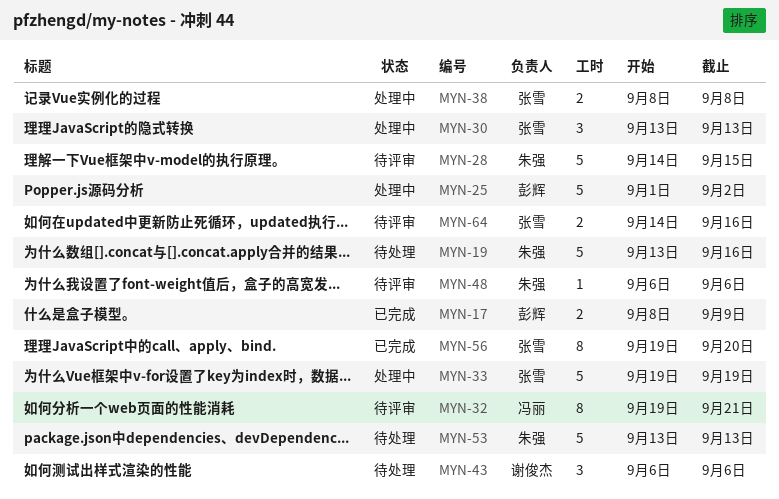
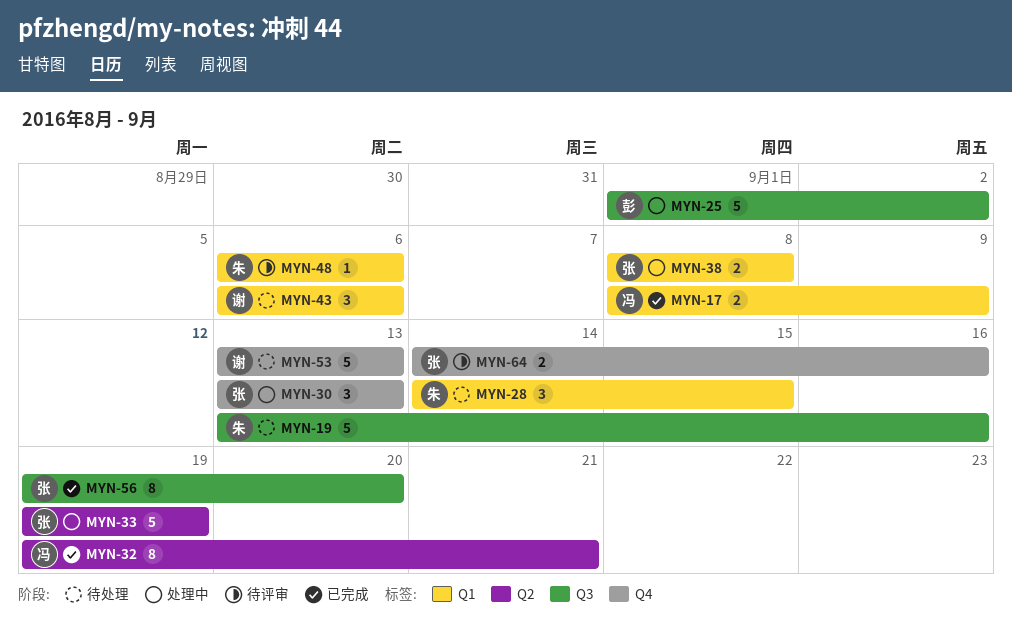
MYN-17, owner: 彭辉 -> 冯丽
MYN-28, status: 待评审 -> 待处理
MYN-28, estimate: 5 -> 3
MYN-32, status: 待评审 -> 已完成
MYN-53, owner: 朱强 -> 谢俊杰

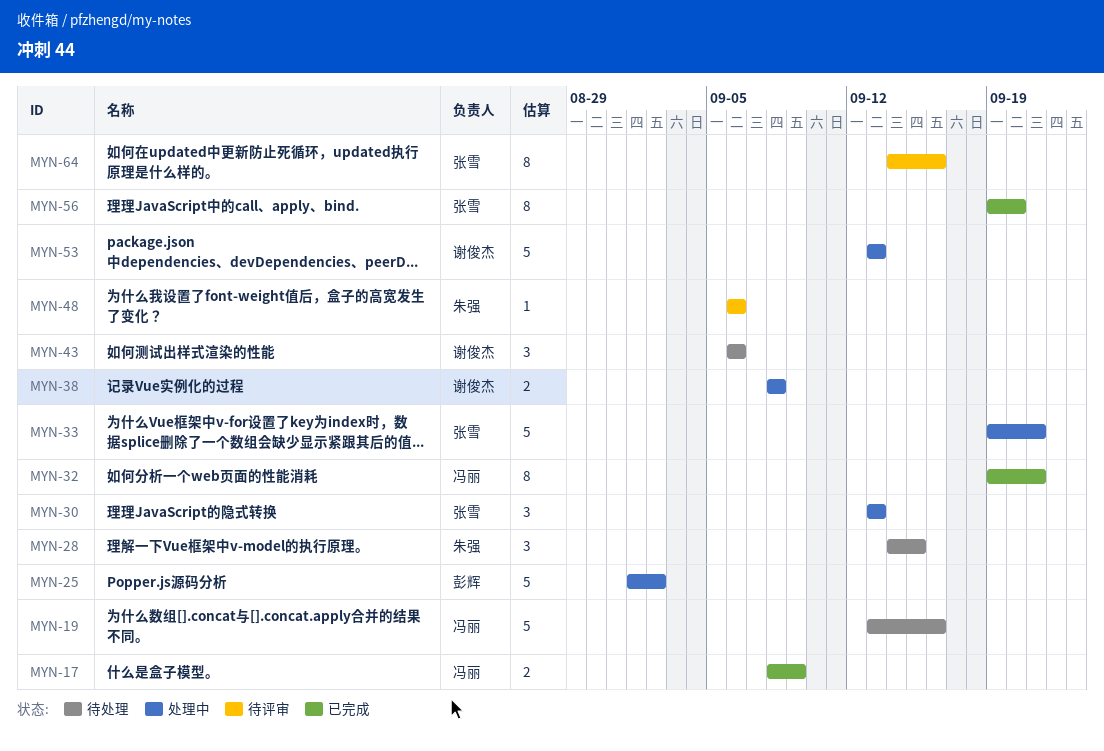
MYN-19, owner: 朱强 -> 冯丽
MYN-33, due: Sep 19 -> Sep 21
MYN-38, owner: 张雪 -> 谢俊杰
MYN-53, status: 待处理 -> 处理中
MYN-64, estimate: 2 -> 8

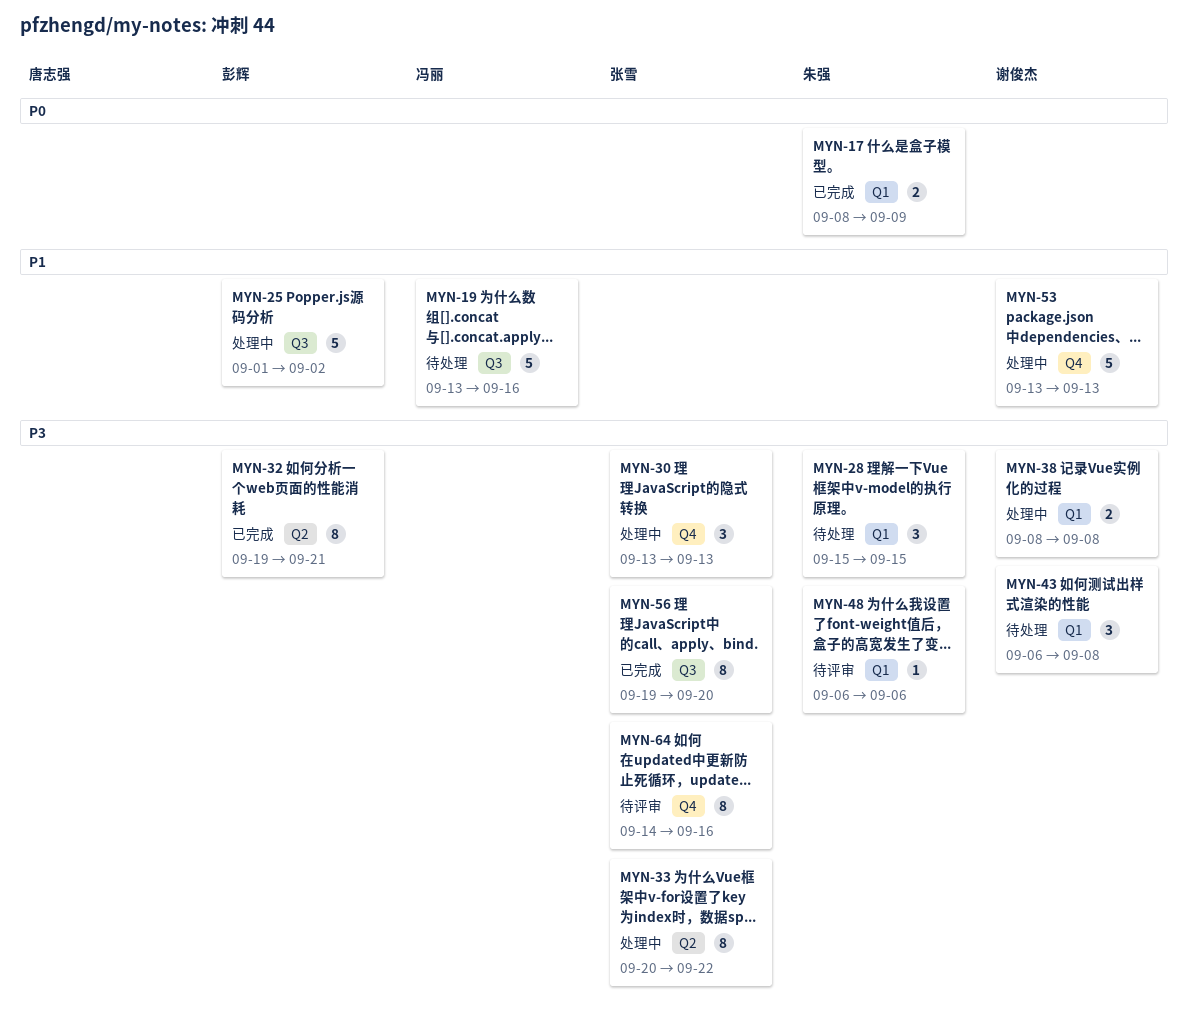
MYN-17, owner: 冯丽 -> 朱强
MYN-28, start: Sep 14 -> Sep 15
MYN-32, owner: 冯丽 -> 彭辉
MYN-33, estimate: 5 -> 8
MYN-33, start: Sep 19 -> Sep 20
MYN-33, due: Sep 21 -> Sep 22
MYN-43, due: Sep 6 -> Sep 8

